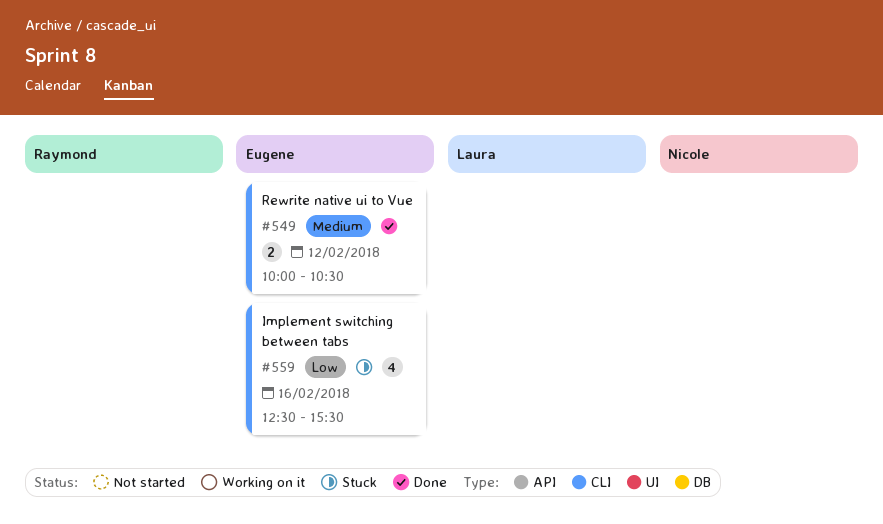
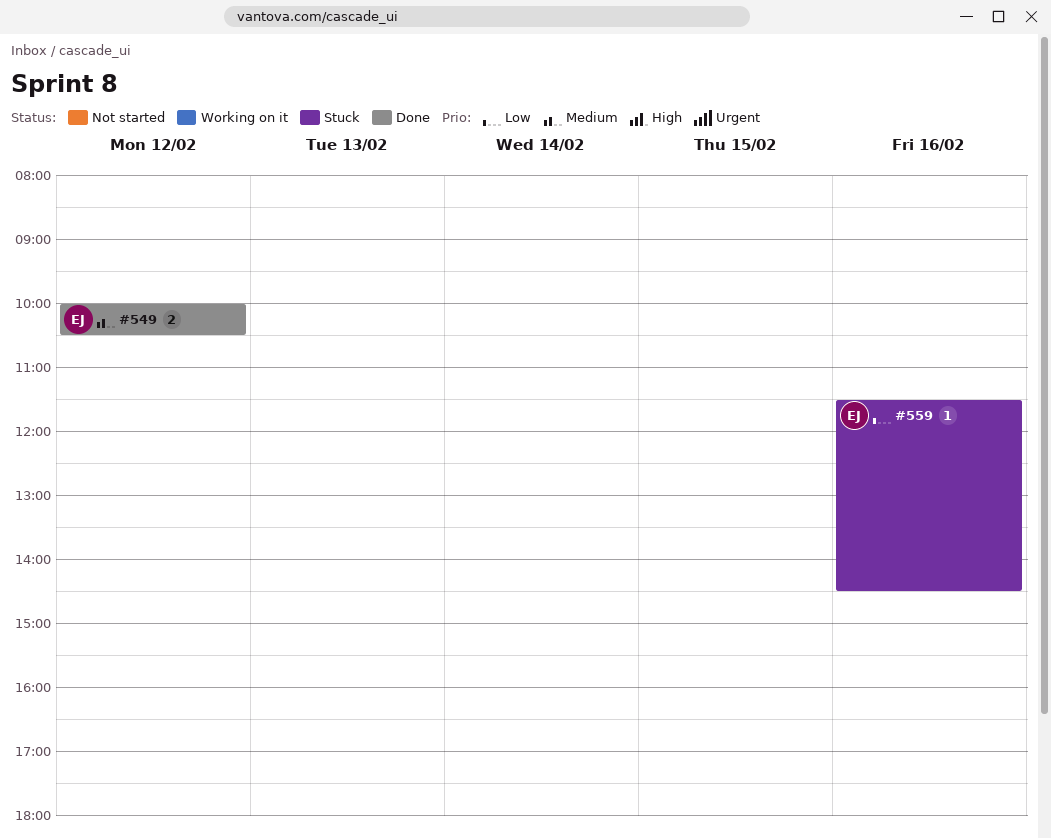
#559, estimate: 4 -> 1
#559, begins: 12:30 -> 11:30
#559, ends: 15:30 -> 14:30

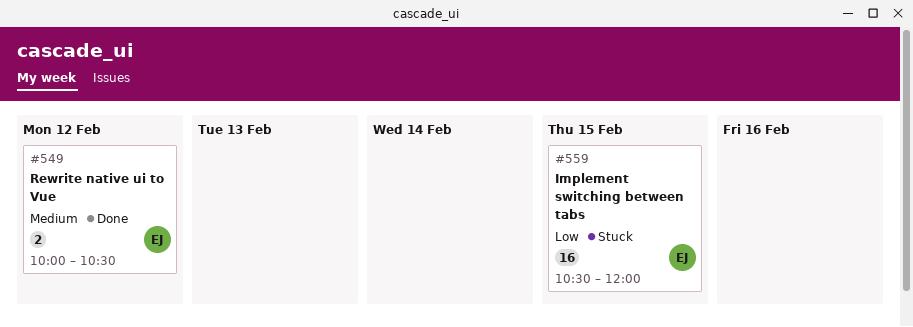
#559, estimate: 1 -> 16
#559, day: Feb 16 -> Feb 15
#559, begins: 11:30 -> 10:30
#559, ends: 14:30 -> 12:00

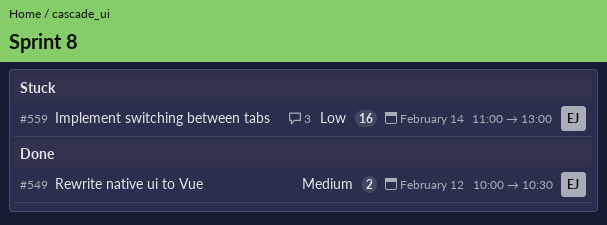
#559, day: Feb 15 -> Feb 14
#559, begins: 10:30 -> 11:00
#559, ends: 12:00 -> 13:00

